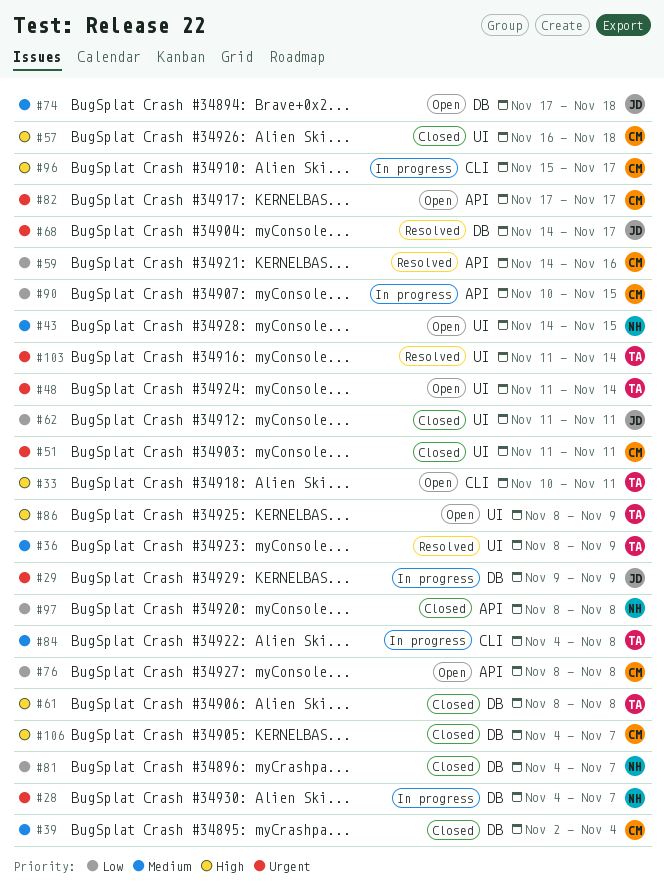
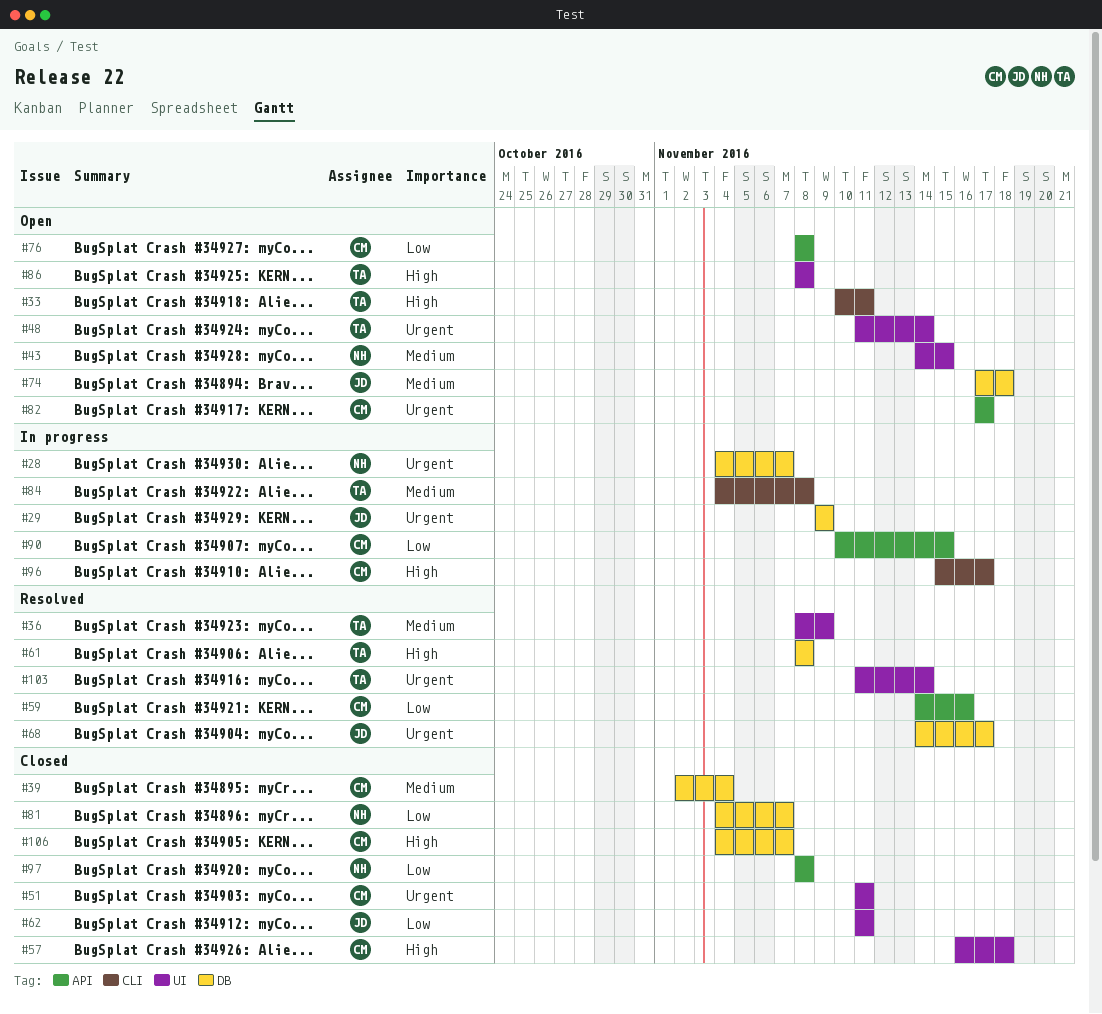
#61, status: Closed -> Resolved
#86, due: Nov 9 -> Nov 8

